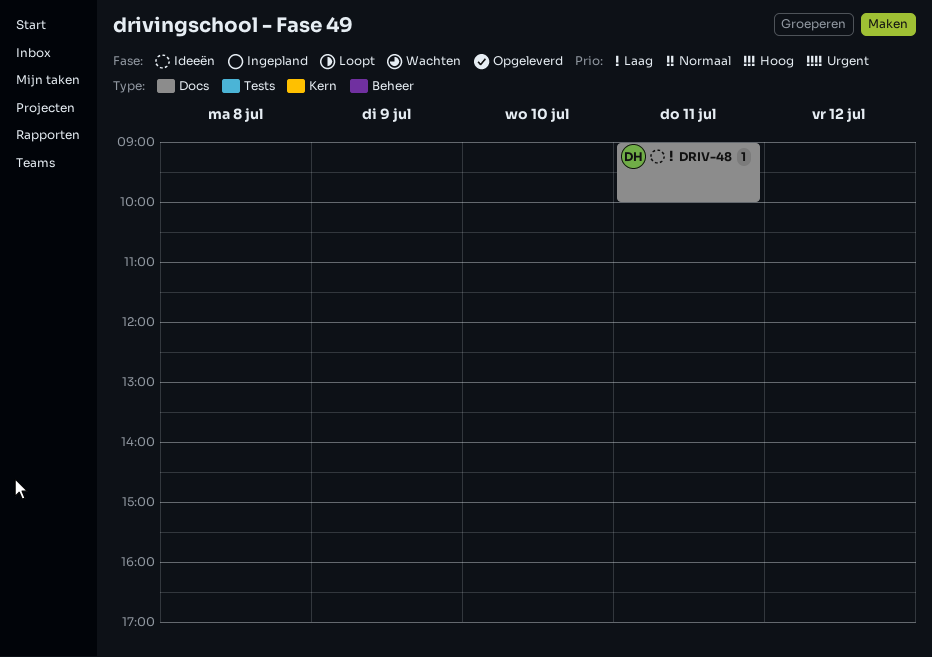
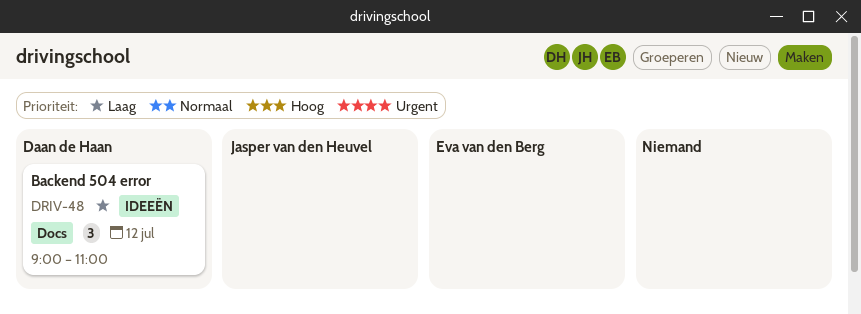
DRIV-48, estimate: 1 -> 3
DRIV-48, day: Jul 11 -> Jul 12
DRIV-48, ends: 10:00 -> 11:00

